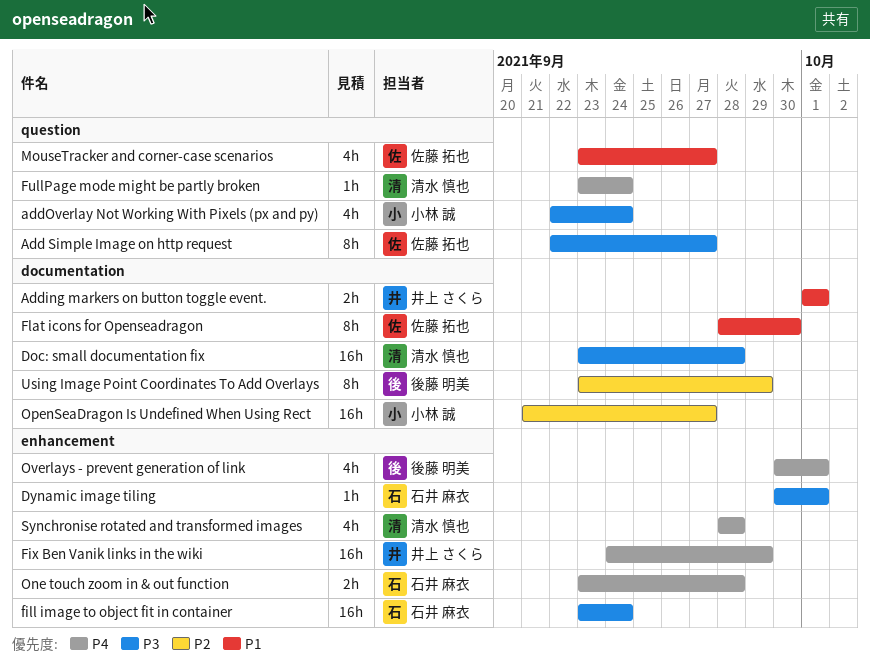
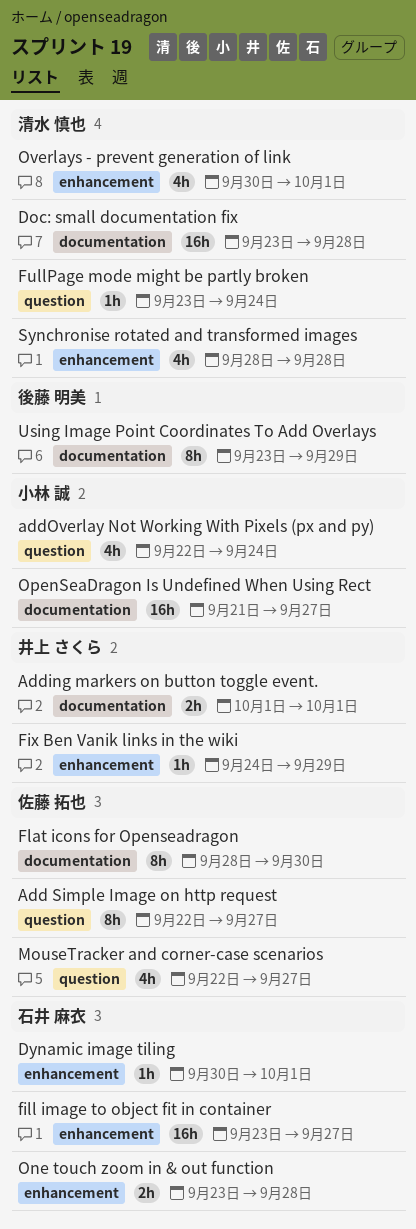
fill image to object fit in container, due: Sep 24 -> Sep 27
Fix Ben Vanik links in the wiki, estimate: 16h -> 1h
MouseTracker and corner-case scenarios, start: Sep 23 -> Sep 22
Overlays - prevent generation of link, owner: 後藤 明美 -> 清水 慎也

